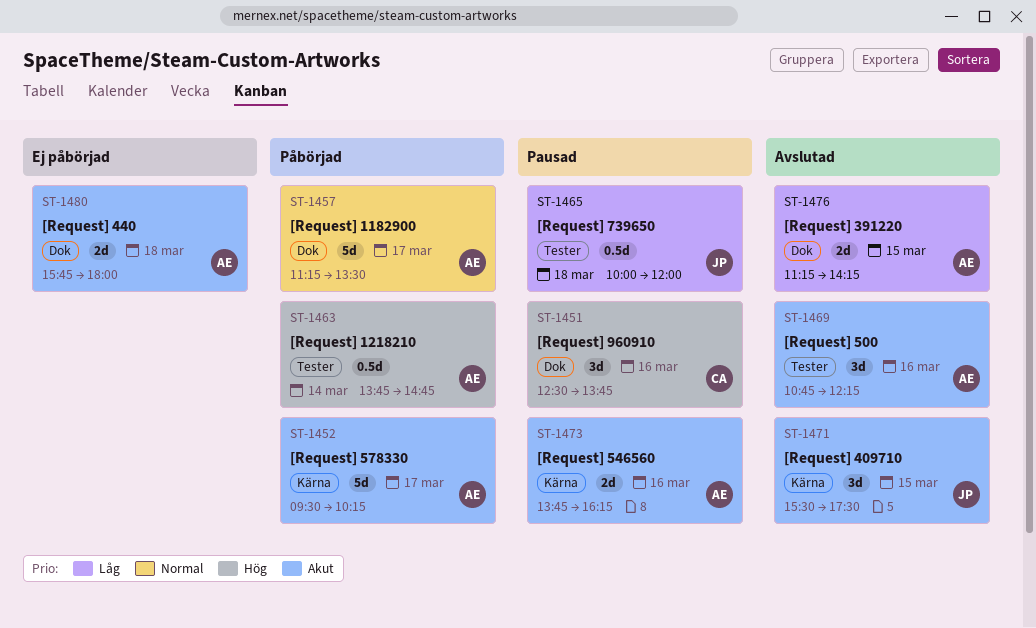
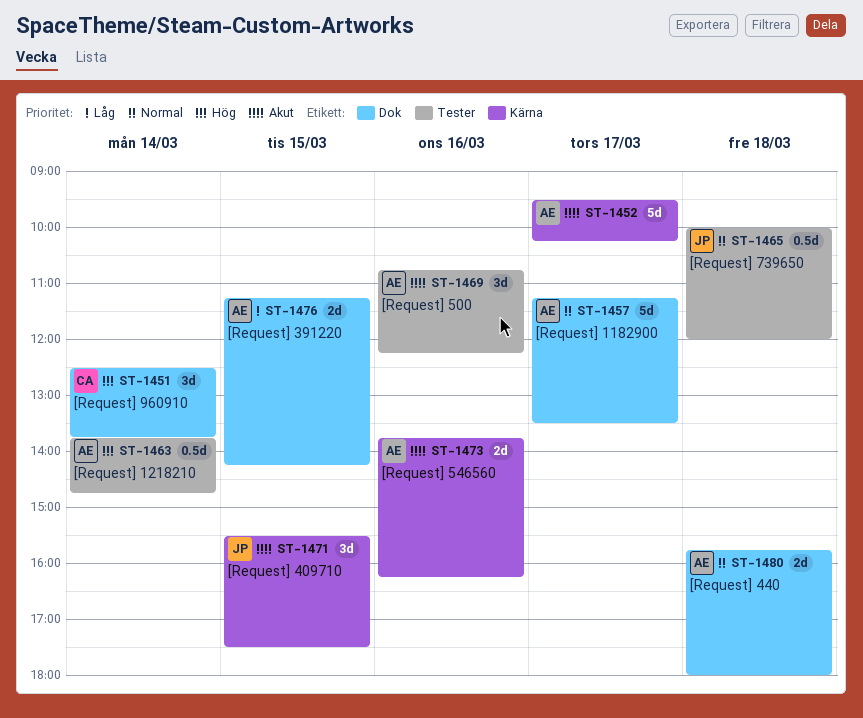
ST-1451, day: Mar 16 -> Mar 14
ST-1465, priority: Låg -> Normal
ST-1480, priority: Akut -> Normal

